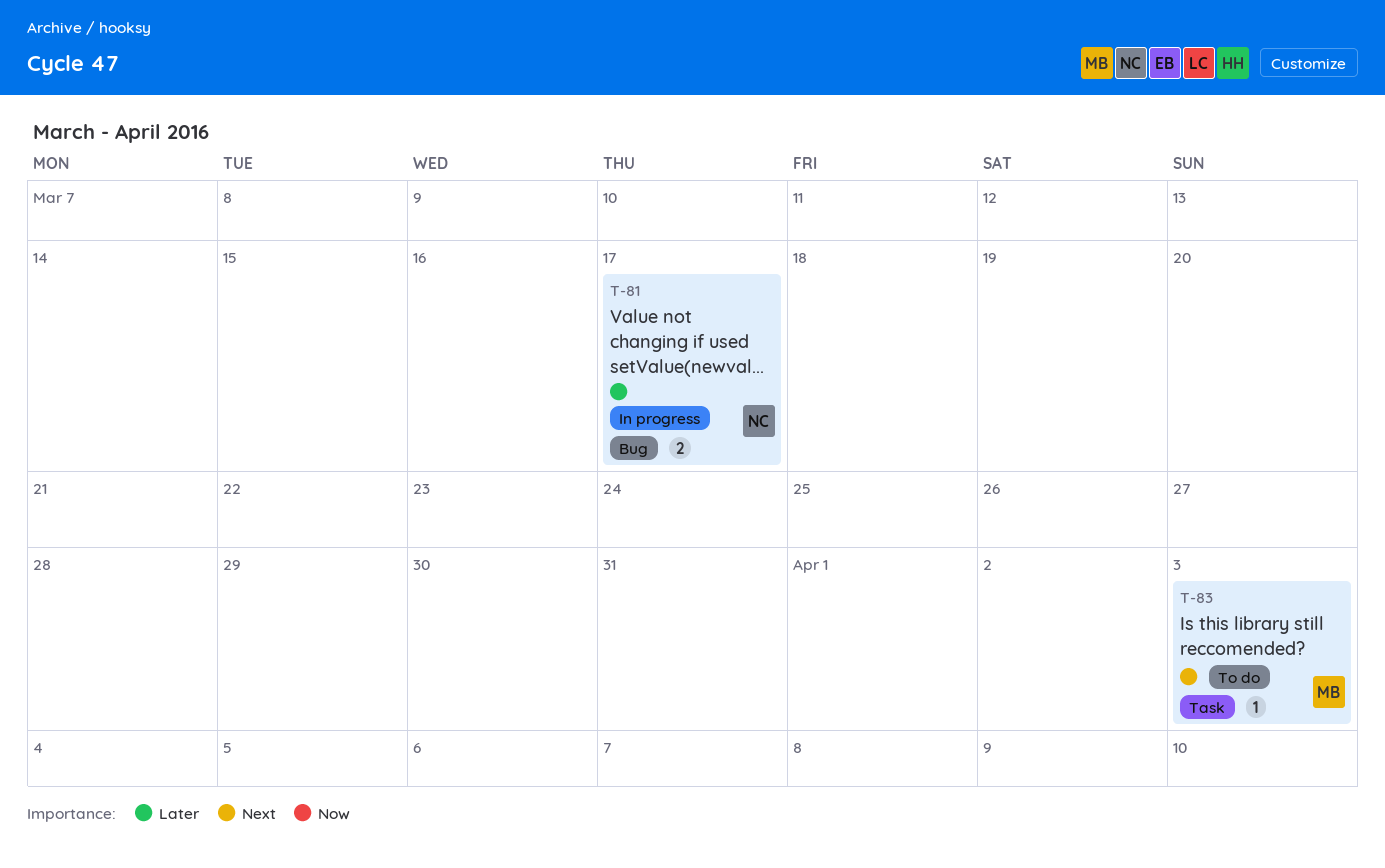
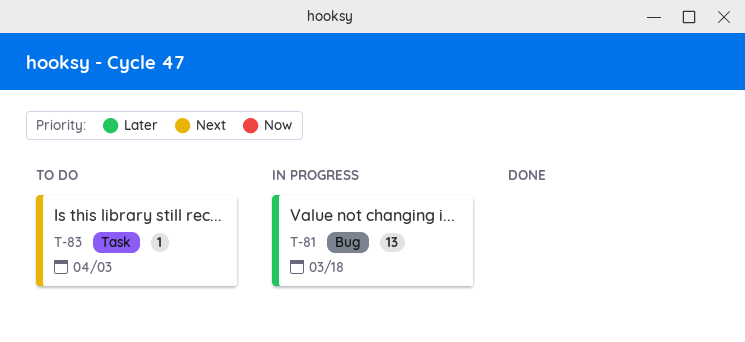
T-81, estimate: 2 -> 13
T-81, due: Mar 17 -> Mar 18

